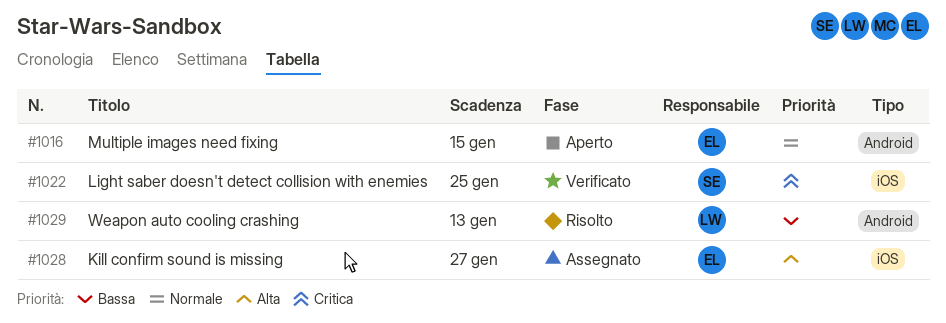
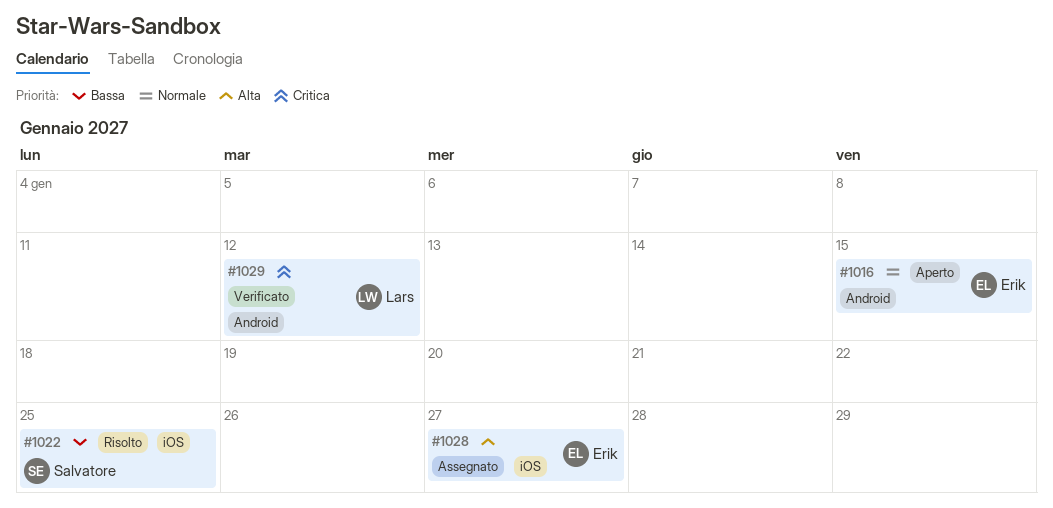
#1022, status: Verificato -> Risolto
#1022, priority: Critica -> Bassa
#1029, status: Risolto -> Verificato
#1029, priority: Bassa -> Critica
#1029, due: Jan 13 -> Jan 12

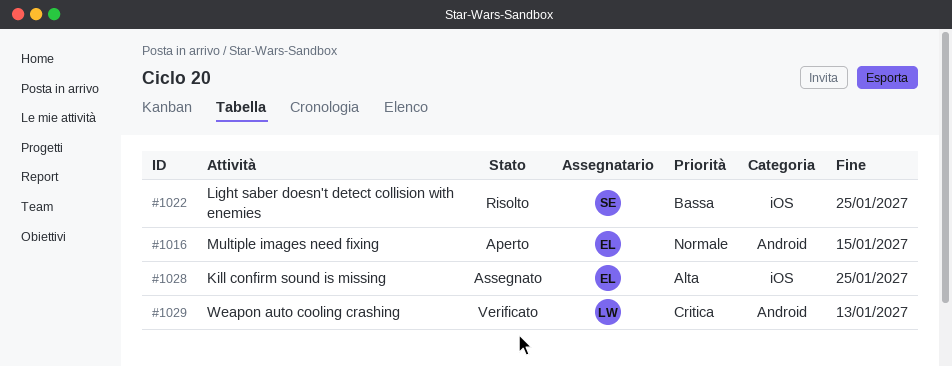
#1028, due: Jan 27 -> Jan 25
#1029, due: Jan 12 -> Jan 13

